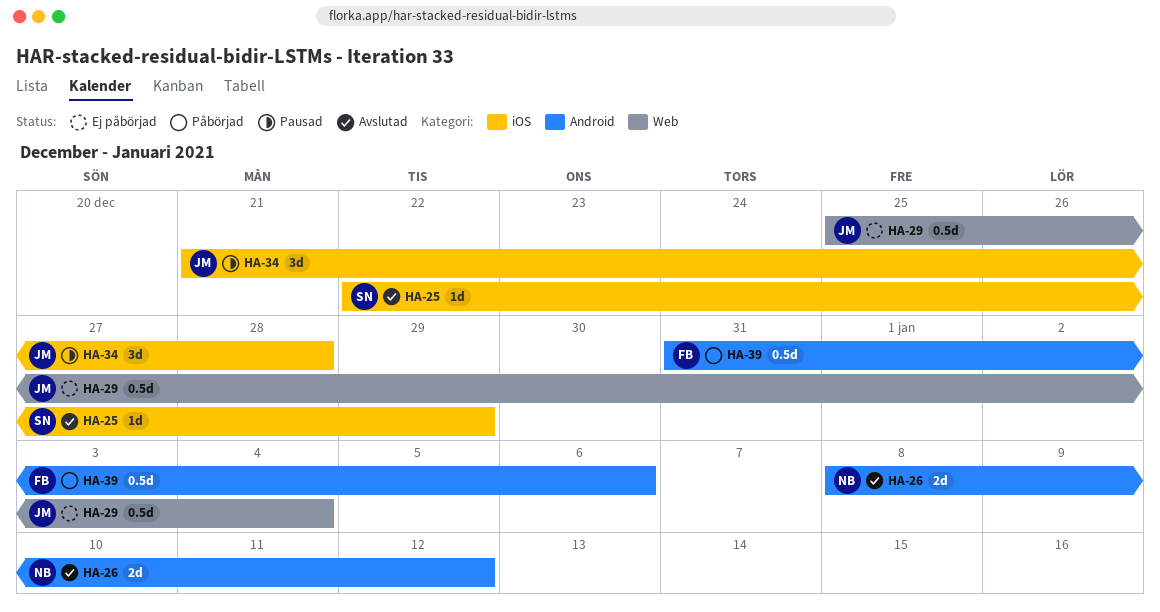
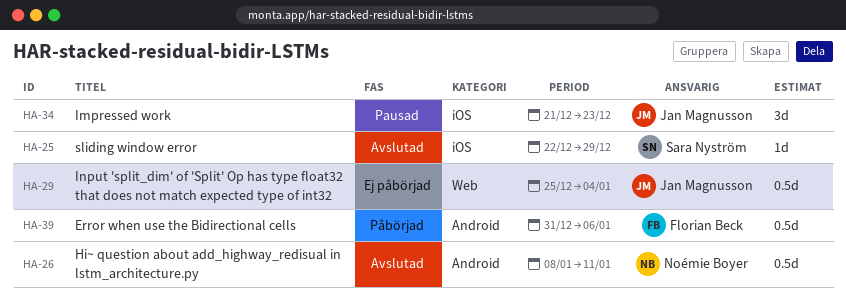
HA-26, estimate: 2d -> 0.5d
HA-26, due: Jan 12 -> Jan 11
HA-34, due: Dec 28 -> Dec 23

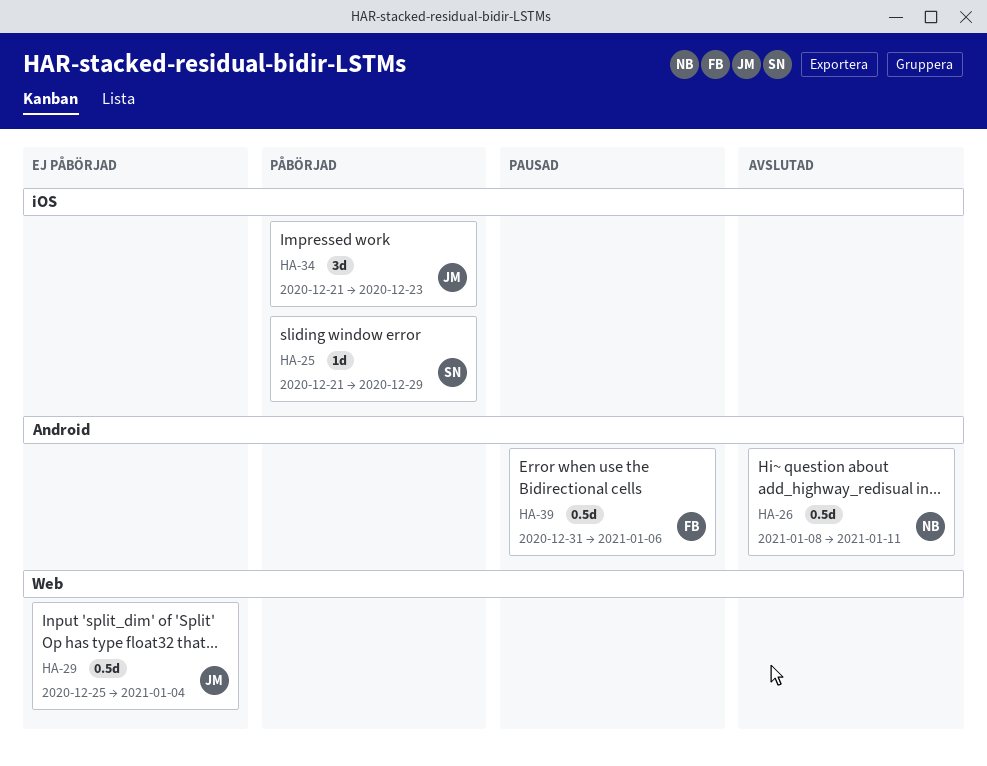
HA-25, status: Avslutad -> Påbörjad
HA-25, start: Dec 22 -> Dec 21
HA-34, status: Pausad -> Påbörjad
HA-39, status: Påbörjad -> Pausad

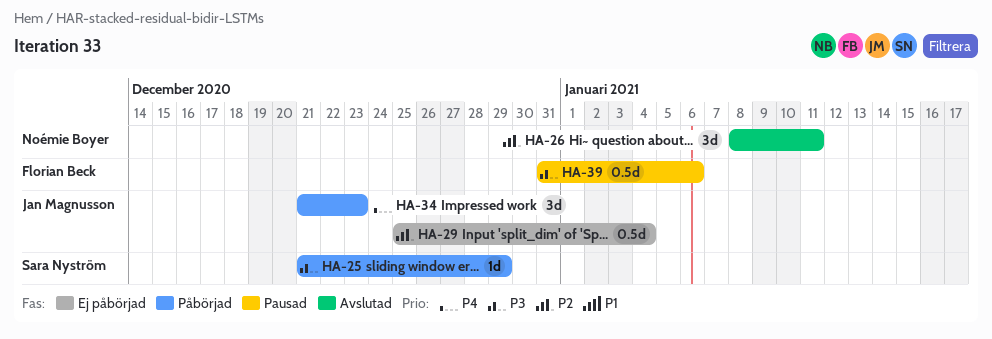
HA-26, estimate: 0.5d -> 3d

